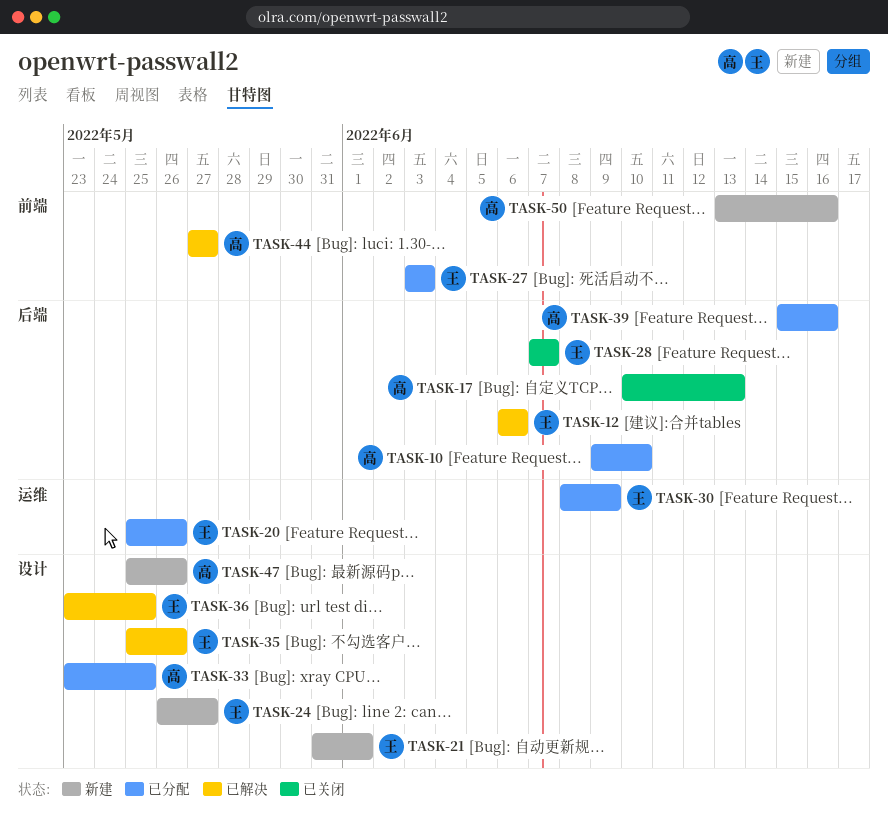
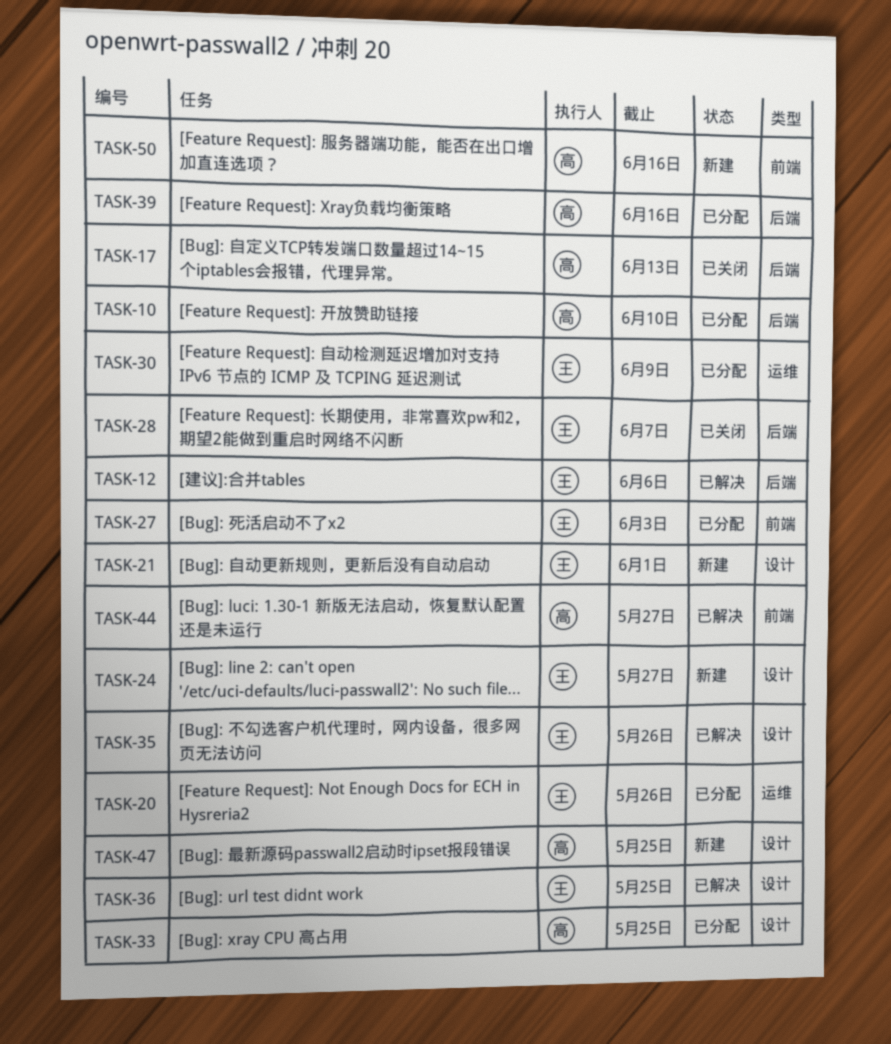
TASK-47, due: May 26 -> May 25

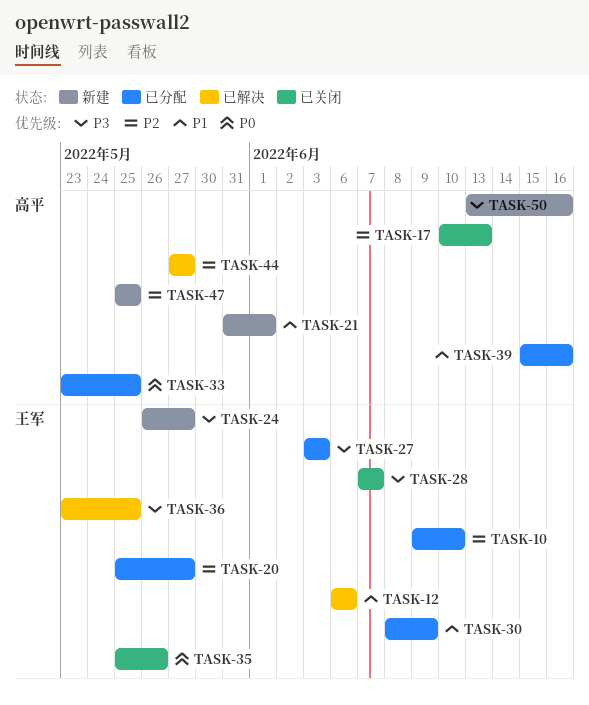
TASK-10, owner: 高平 -> 王军
TASK-20, due: May 26 -> May 27
TASK-21, owner: 王军 -> 高平
TASK-35, status: 已解决 -> 已关闭

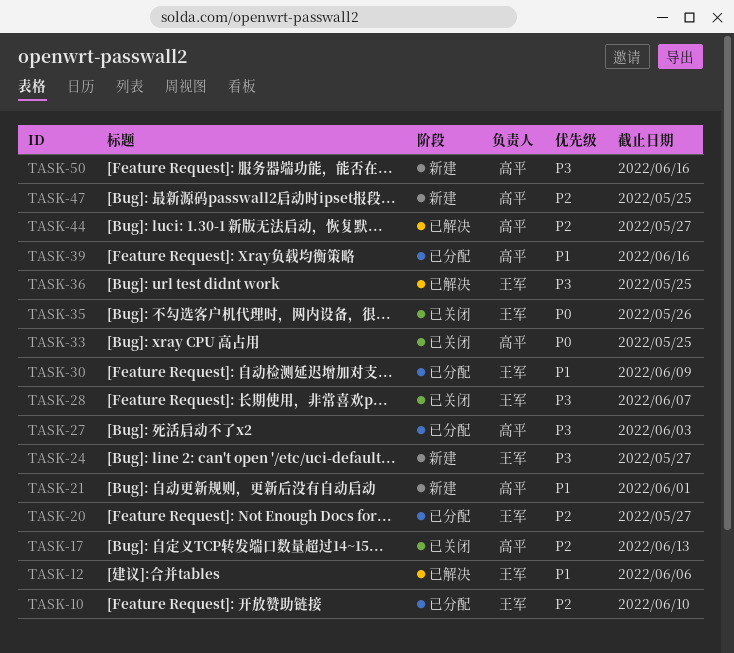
TASK-27, owner: 王军 -> 高平
TASK-33, status: 已分配 -> 已关闭

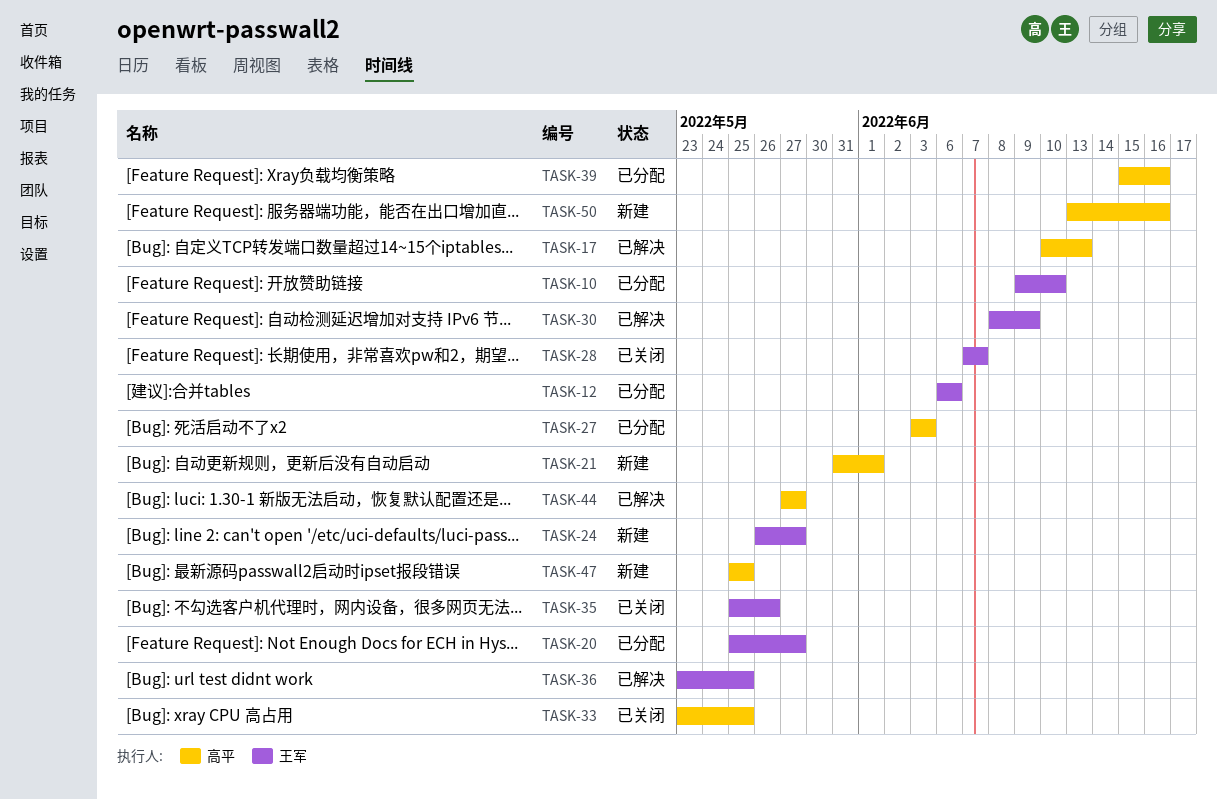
TASK-12, status: 已解决 -> 已分配
TASK-17, status: 已关闭 -> 已解决
TASK-30, status: 已分配 -> 已解决

